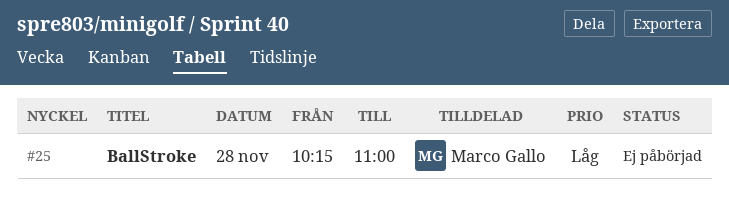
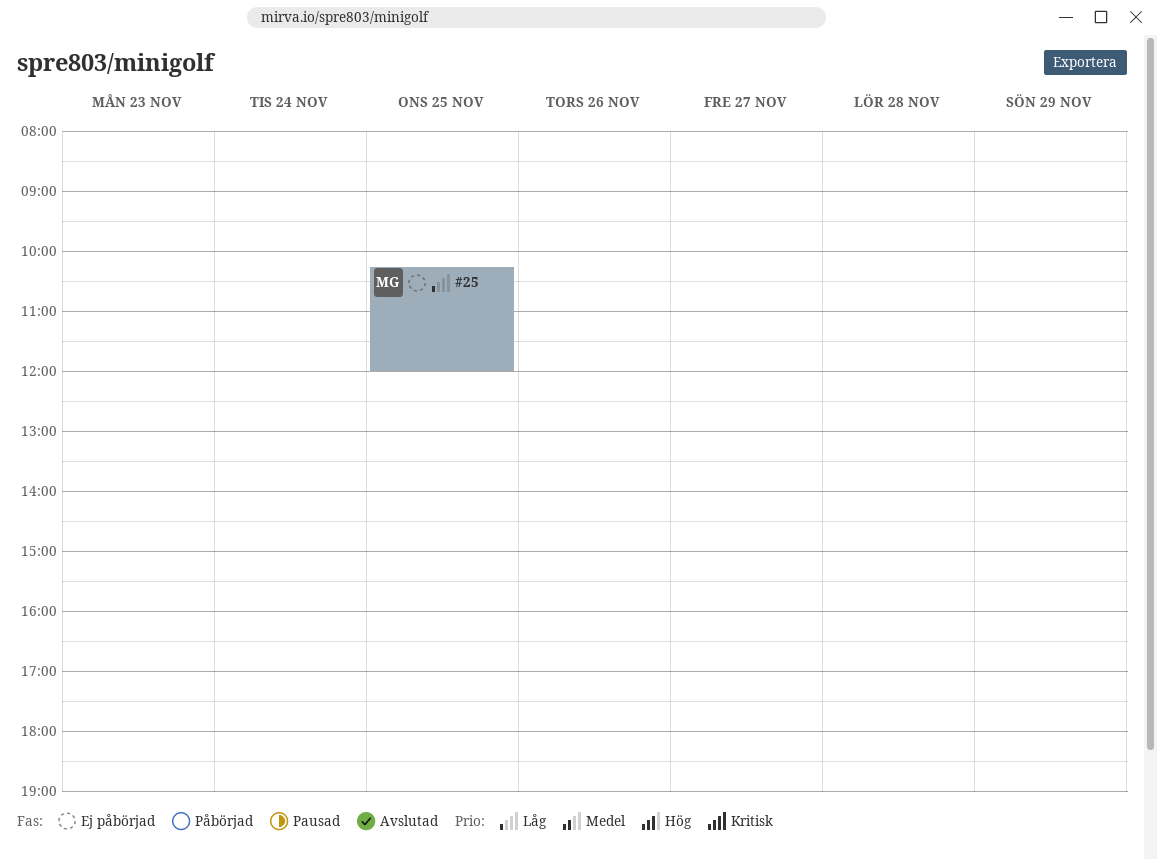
#25, day: Nov 28 -> Nov 25
#25, ends: 11:00 -> 12:00

